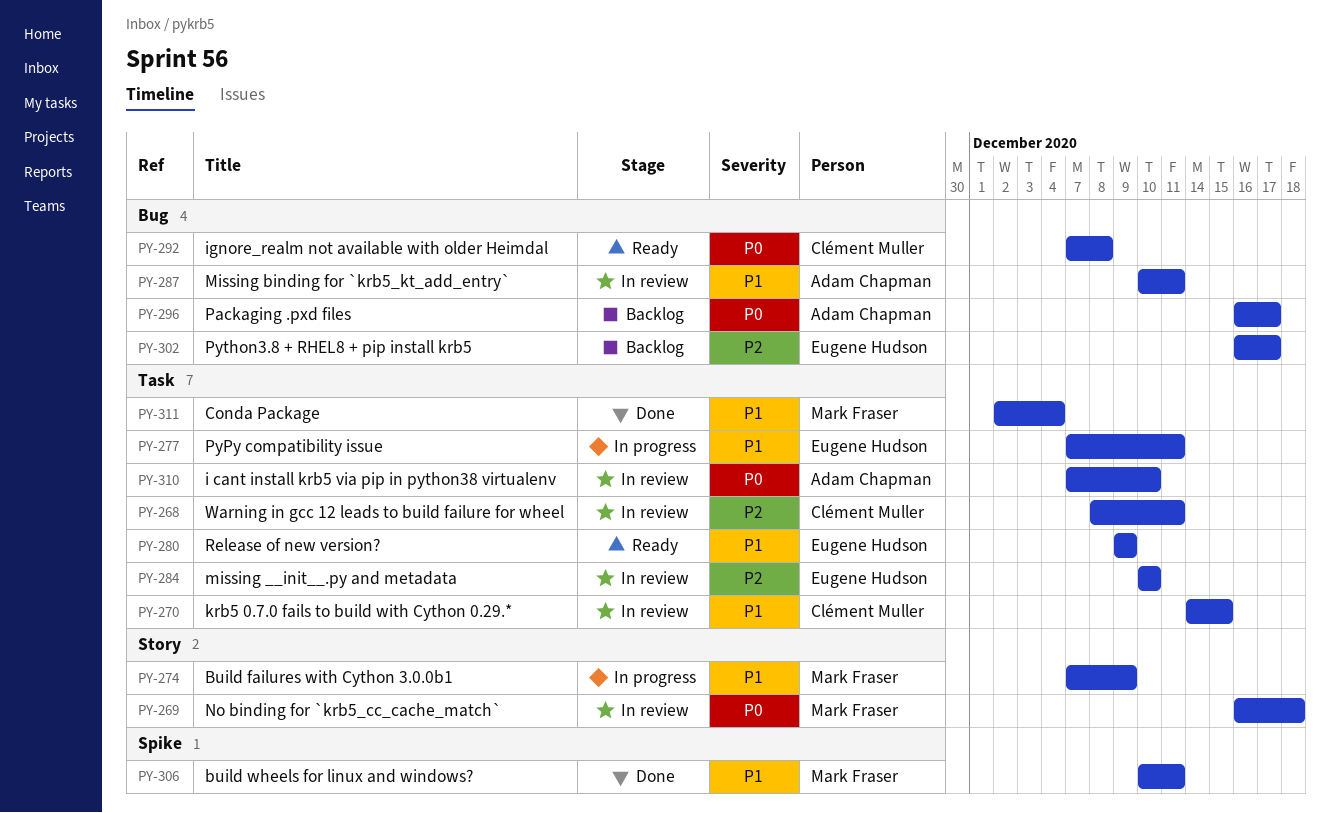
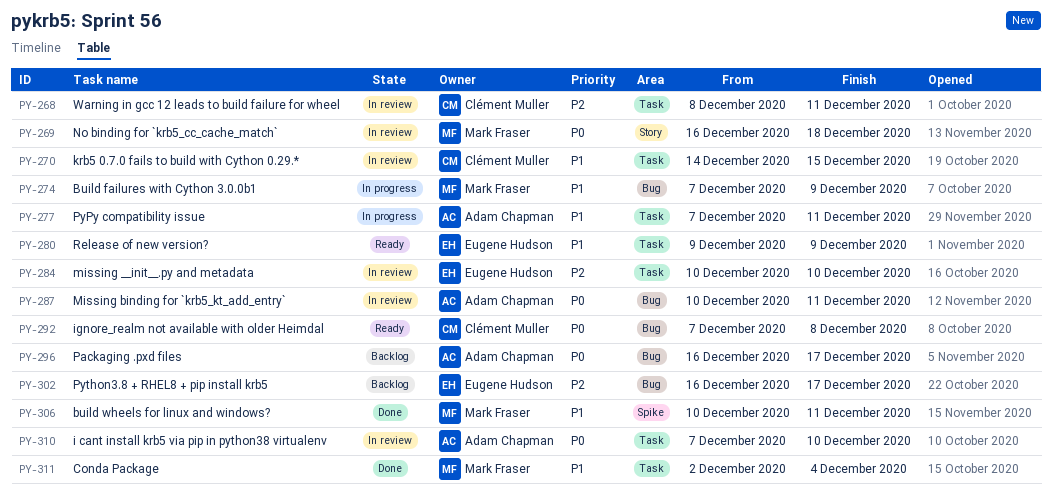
PY-274, label: Story -> Bug
PY-277, owner: Eugene Hudson -> Adam Chapman
PY-287, priority: P1 -> P0

